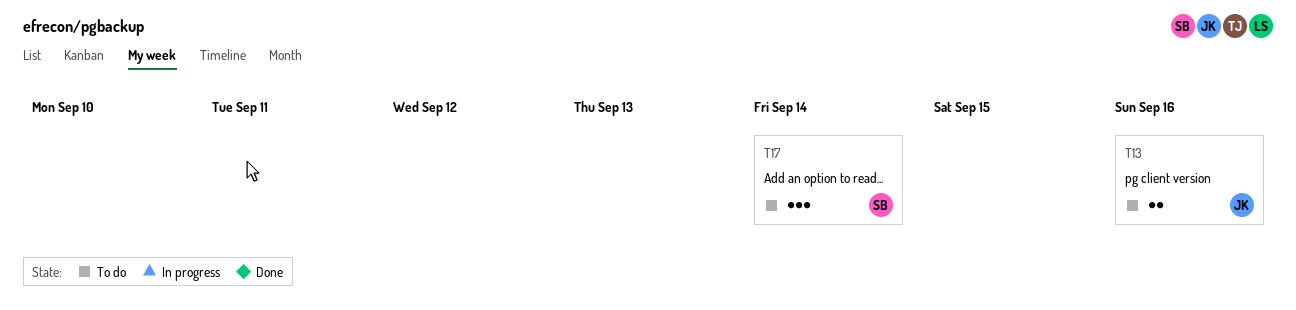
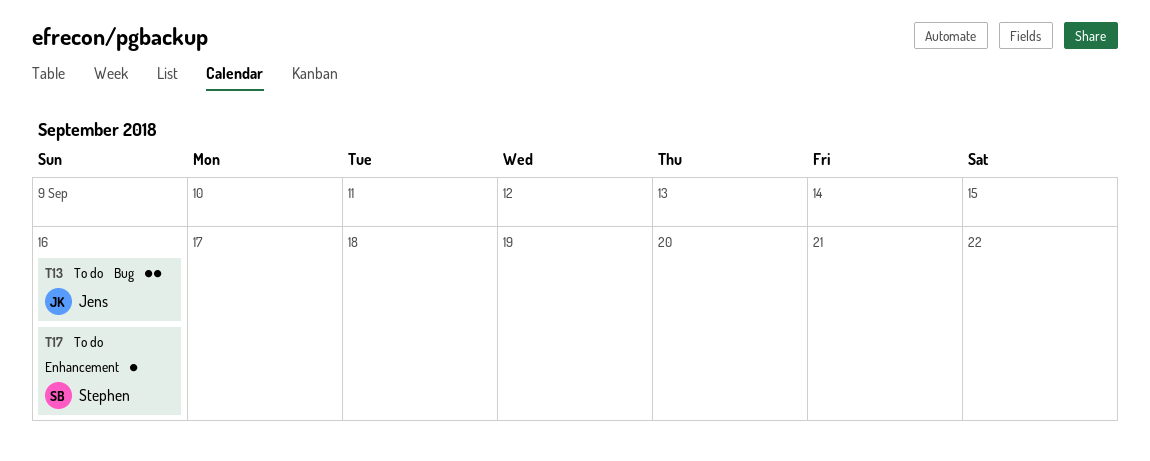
T17, estimate: 3 -> 1
T17, due: Sep 14 -> Sep 16

